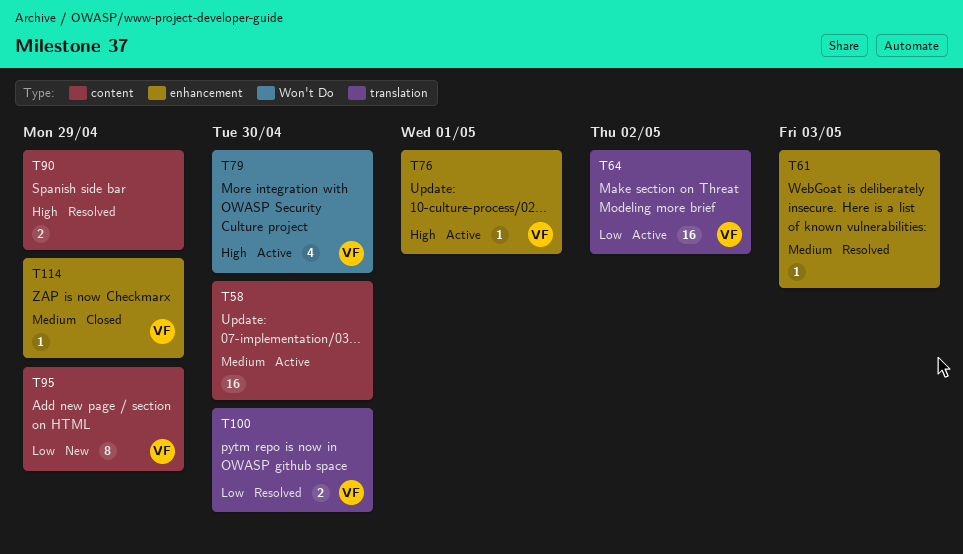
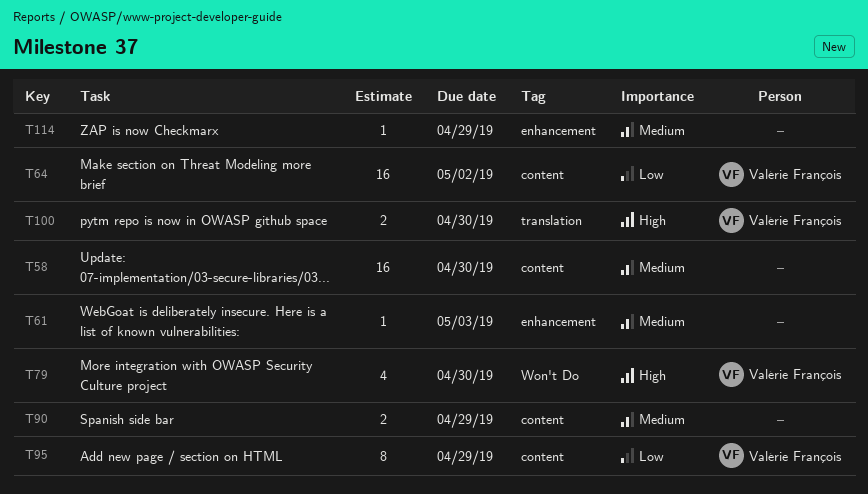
T64, label: translation -> content
T76: present -> none
T90, priority: High -> Medium
T100, priority: Low -> High
T114, owner: Valérie François -> none

